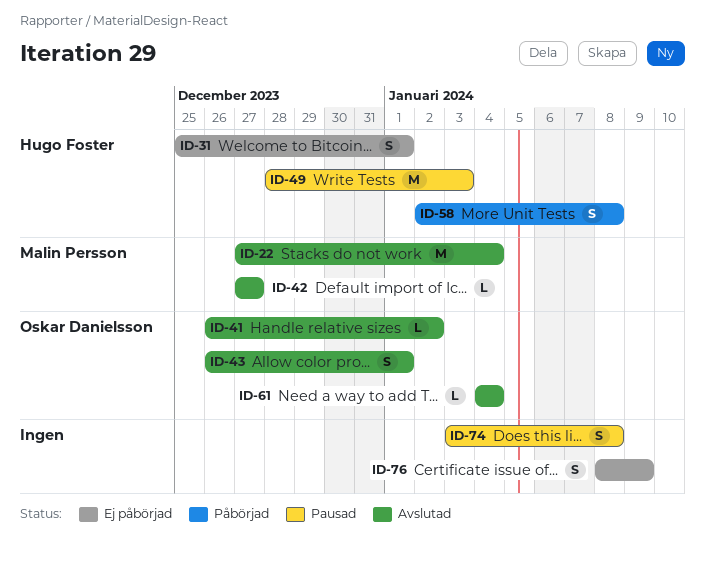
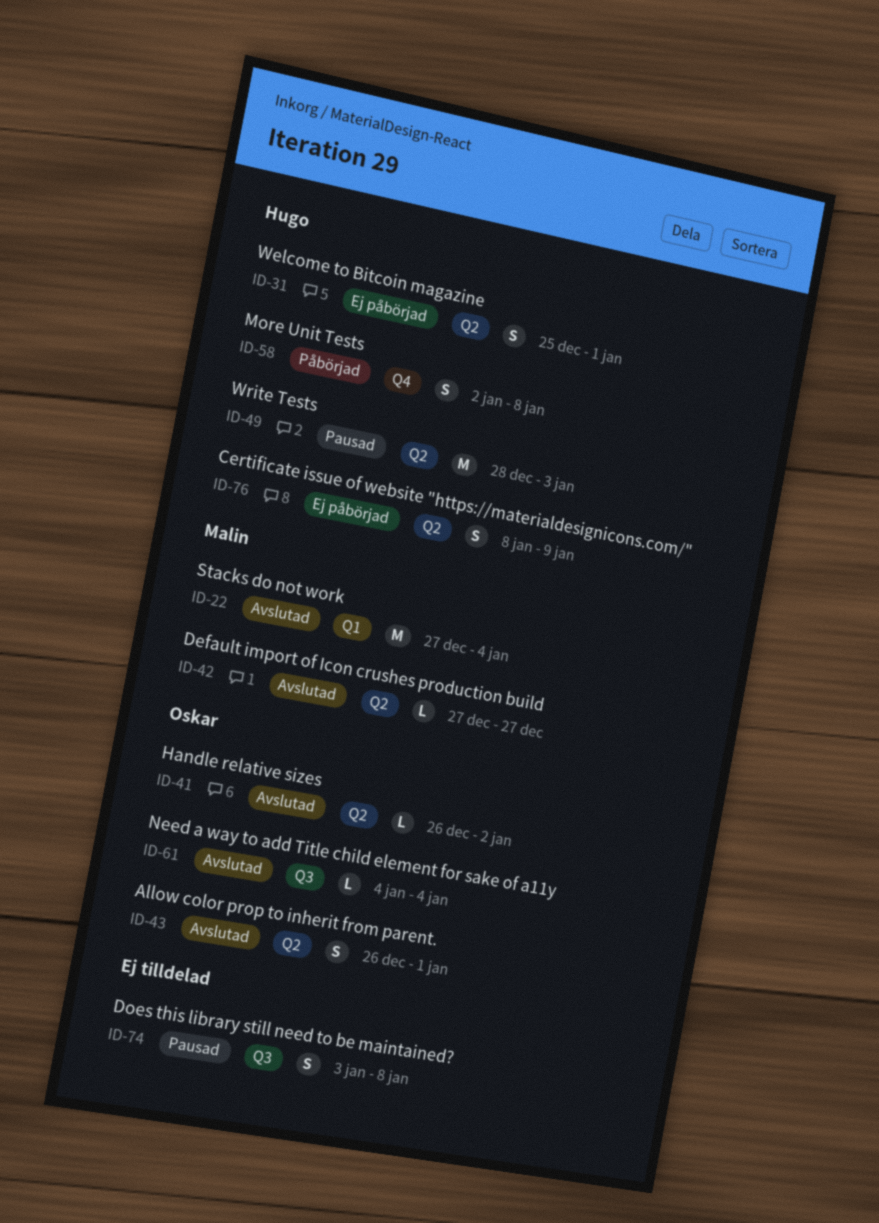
ID-76, owner: none -> Hugo Foster

